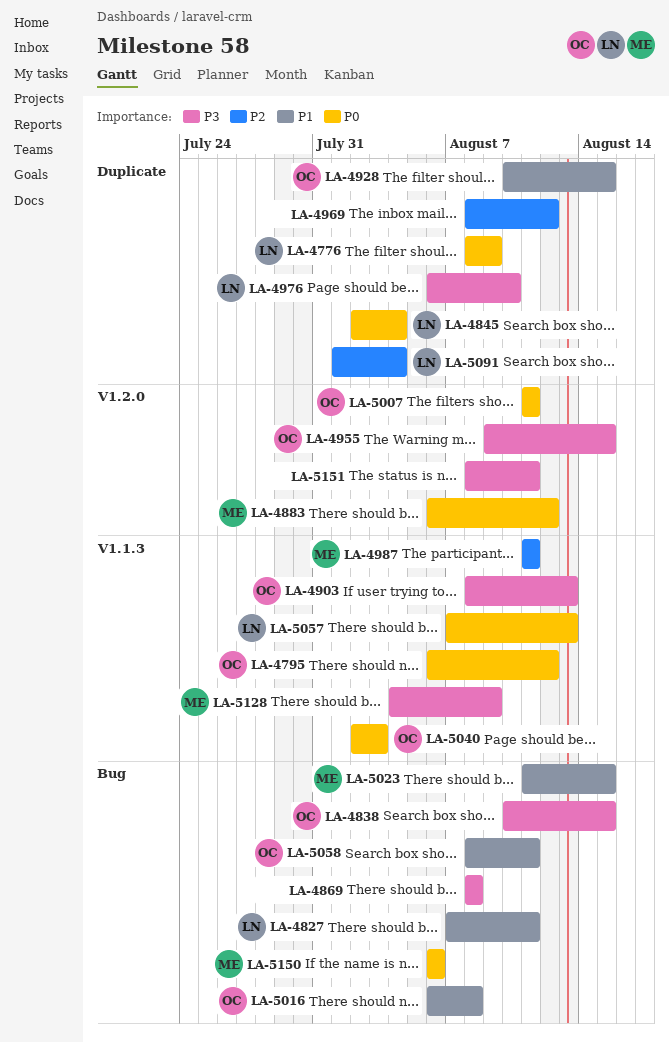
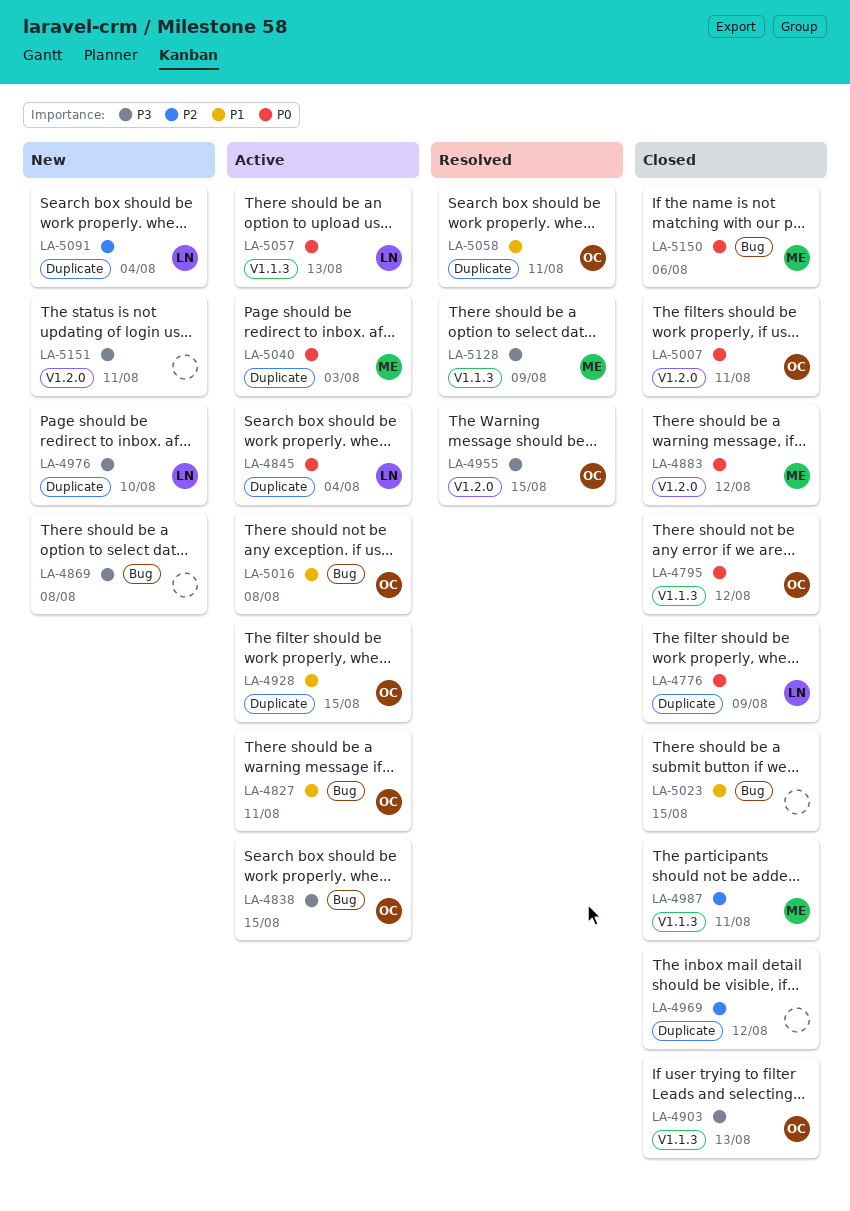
LA-4827, owner: LN -> OC
LA-5023, owner: ME -> none
LA-5040, owner: OC -> ME
LA-5040, label: V1.1.3 -> Duplicate
LA-5058, label: Bug -> Duplicate

